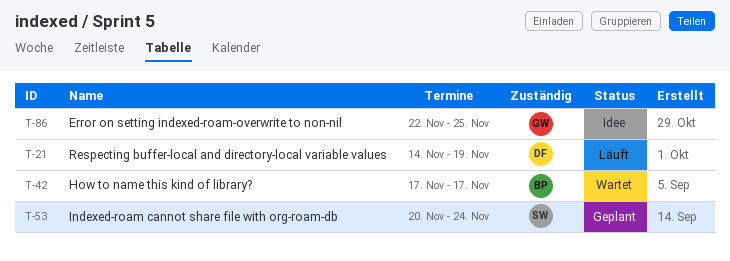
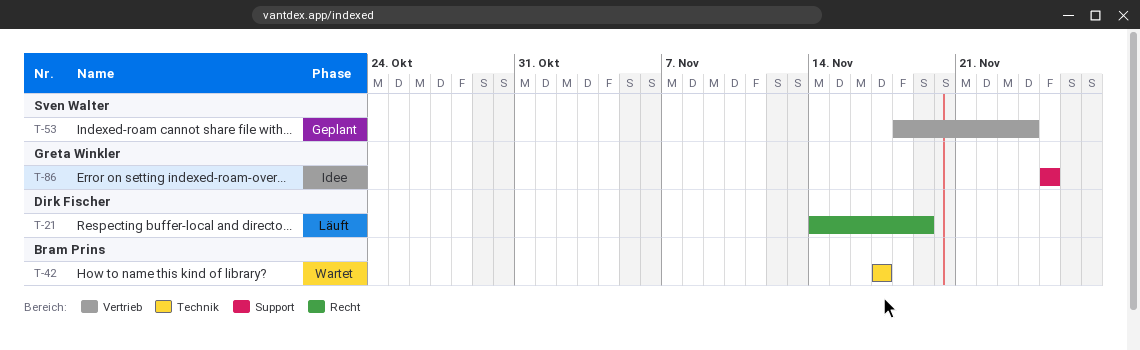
T-53, start: Nov 20 -> Nov 18
T-86, start: Nov 22 -> Nov 25

